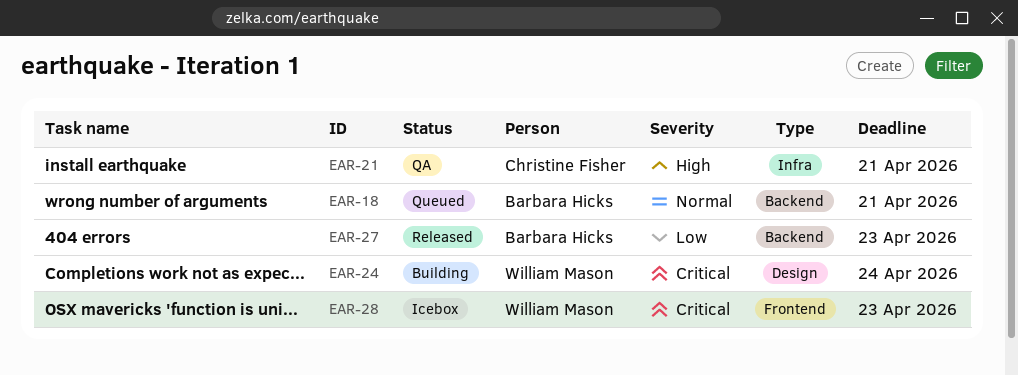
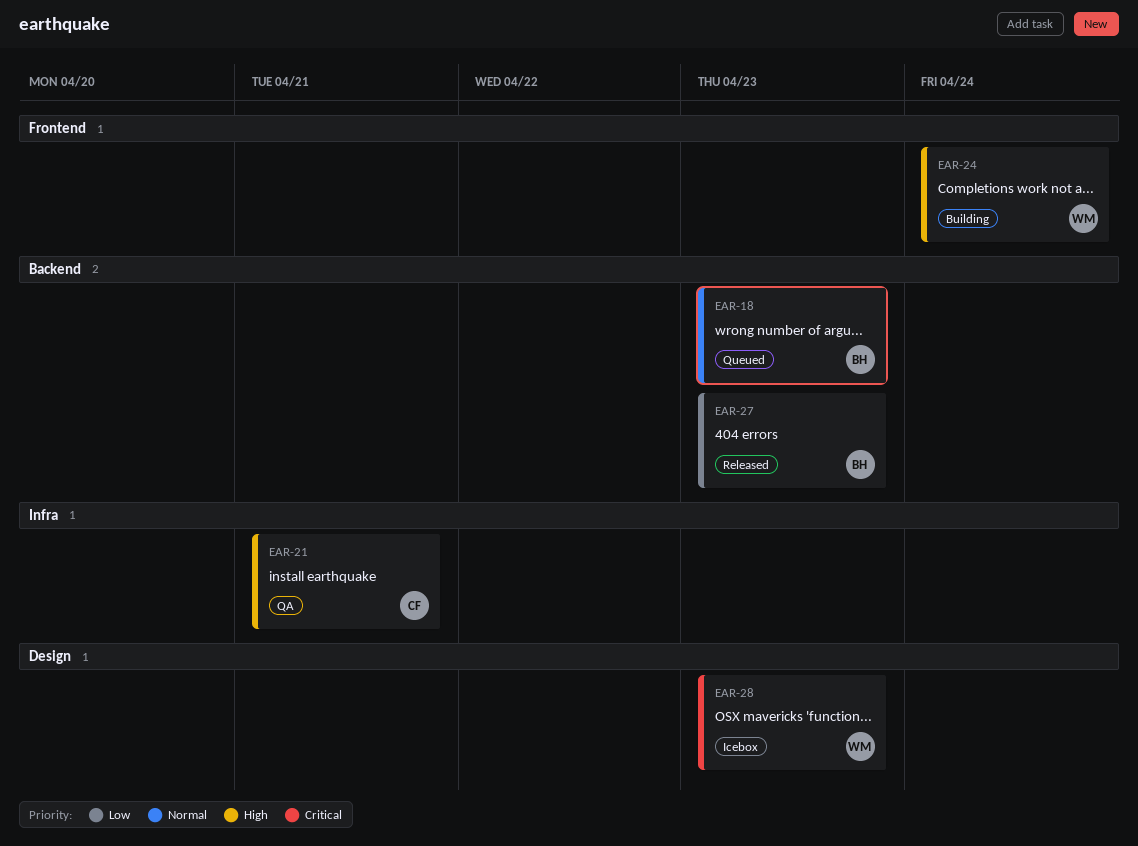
EAR-18, due: Apr 21 -> Apr 23
EAR-24, priority: Critical -> High
EAR-24, label: Design -> Frontend
EAR-28, label: Frontend -> Design

